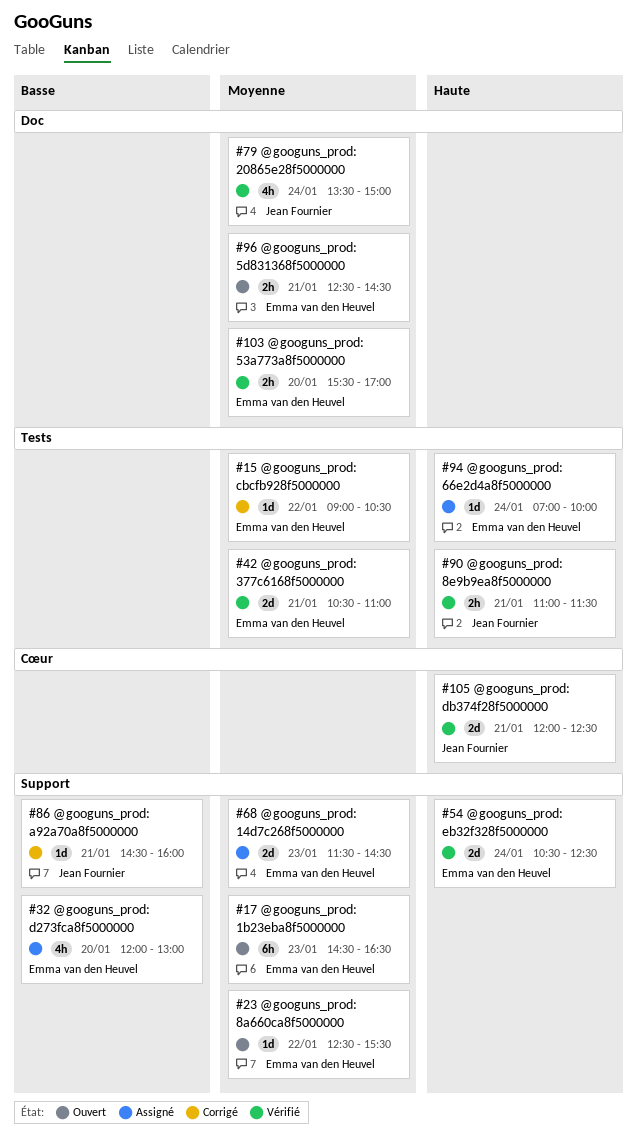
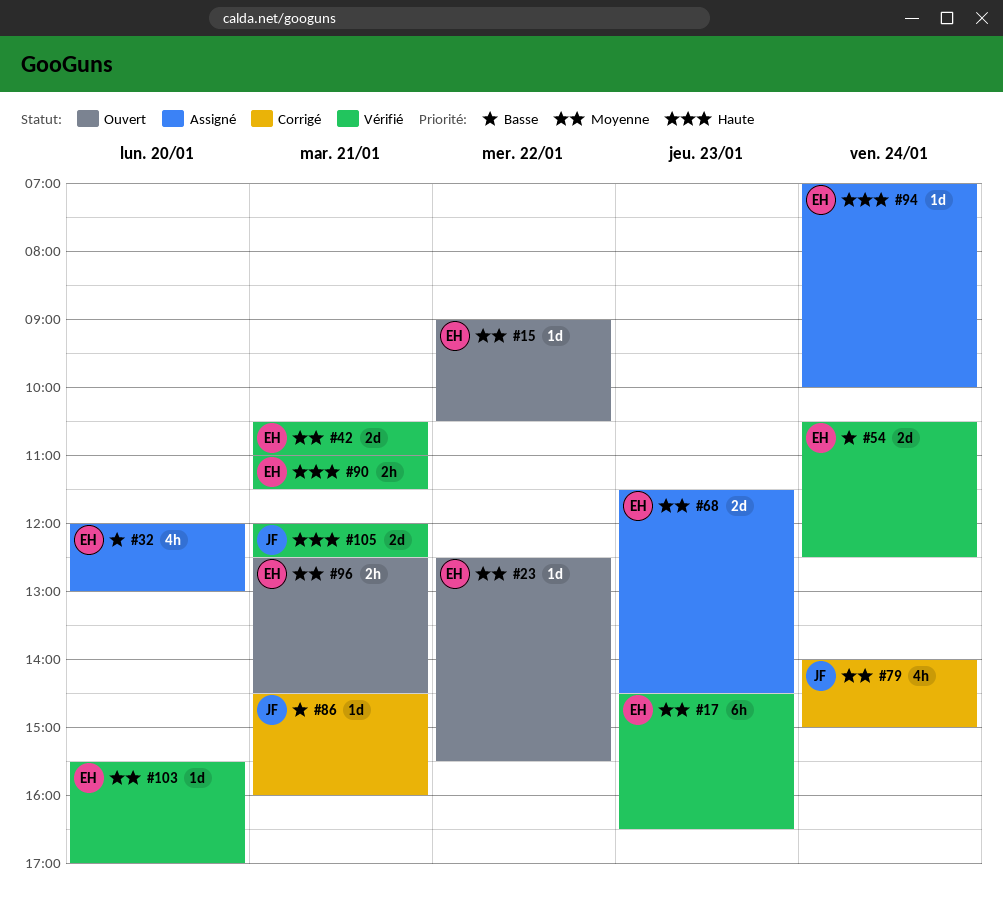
#15, status: Corrigé -> Ouvert
#17, status: Ouvert -> Vérifié
#54, priority: Haute -> Basse
#79, status: Vérifié -> Corrigé
#79, begins: 13:30 -> 14:00
#90, owner: Jean Fournier -> Emma van den Heuvel
#103, estimate: 2h -> 1d

